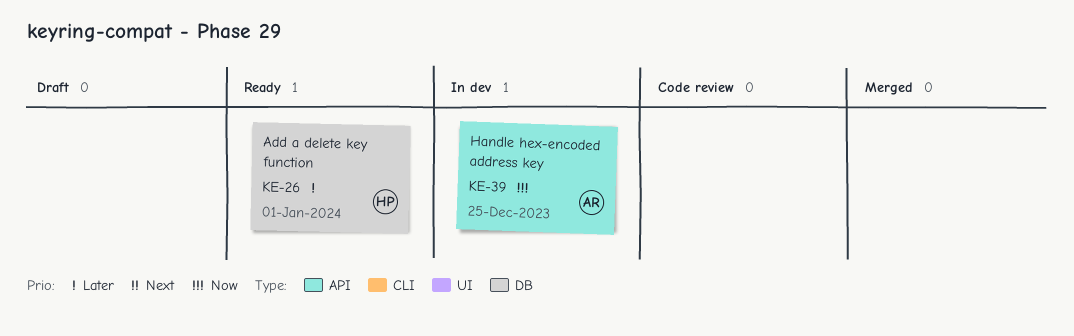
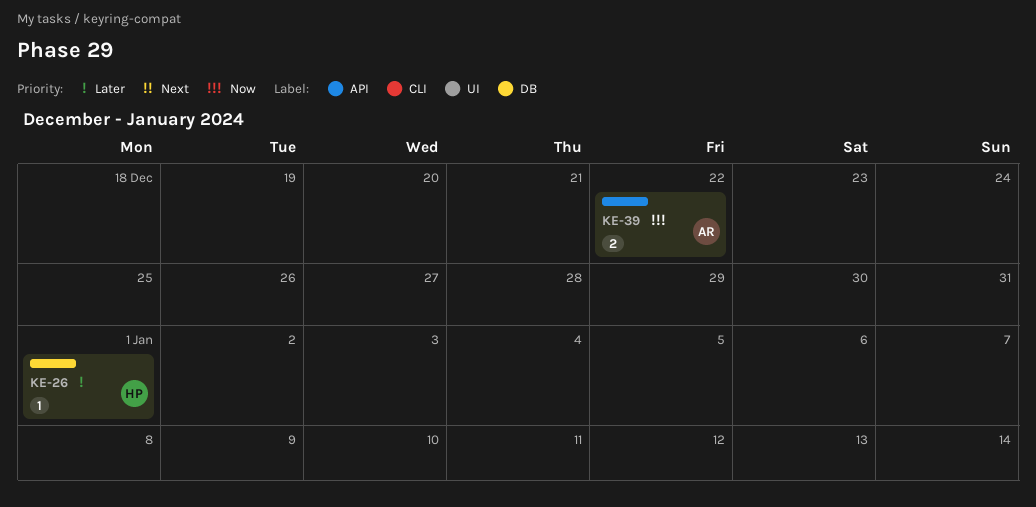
KE-39, due: Dec 25 -> Dec 22

